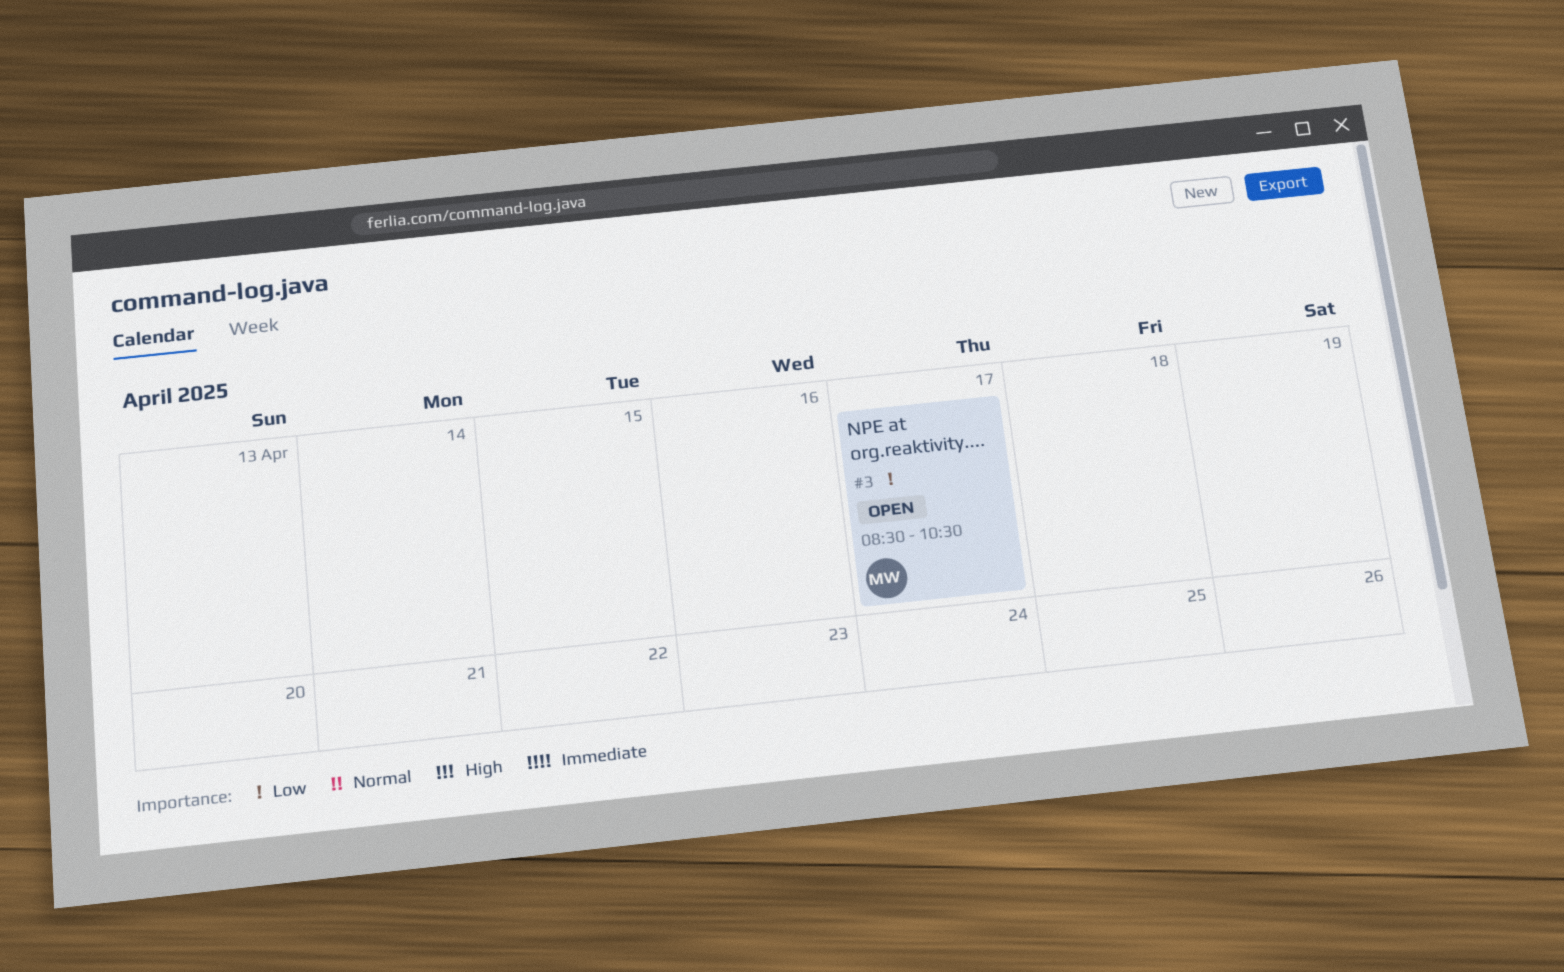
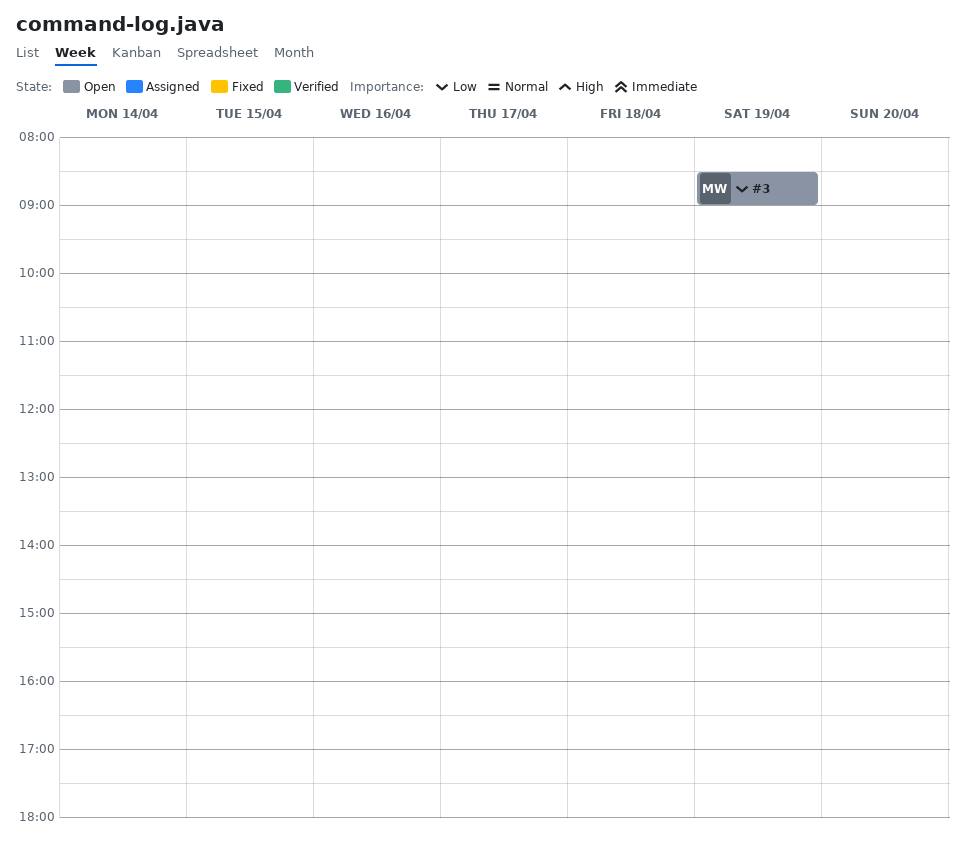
#3, day: Apr 17 -> Apr 19
#3, ends: 10:30 -> 09:00

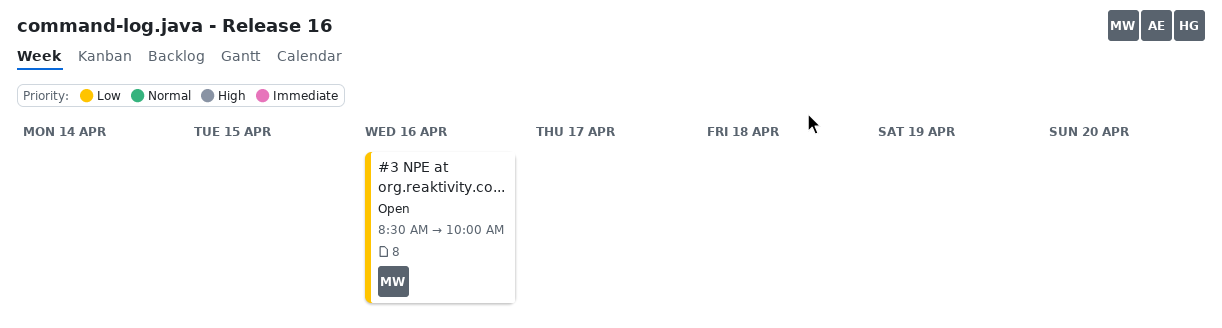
#3, day: Apr 19 -> Apr 16
#3, ends: 09:00 -> 10:00

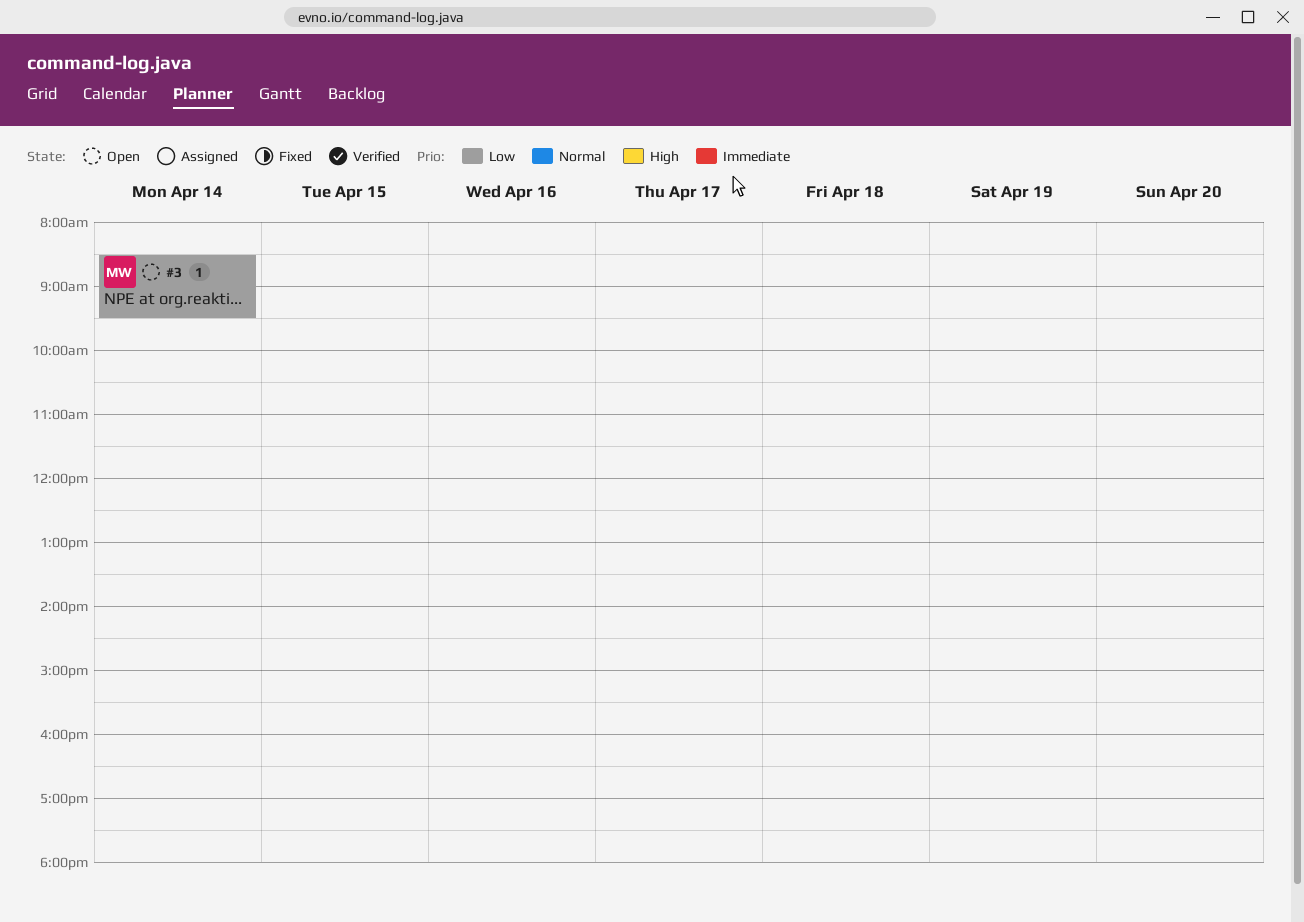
#3, day: Apr 16 -> Apr 14
#3, ends: 10:00 -> 09:30

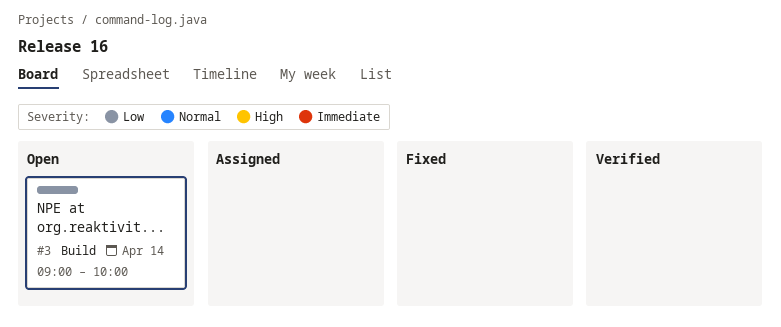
#3, begins: 08:30 -> 09:00
#3, ends: 09:30 -> 10:00

